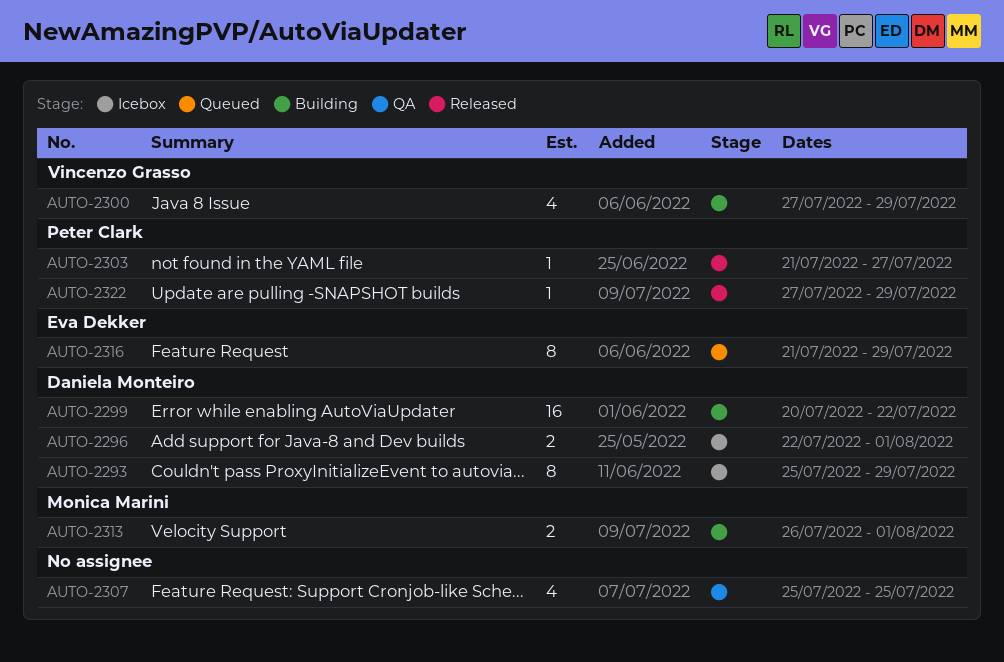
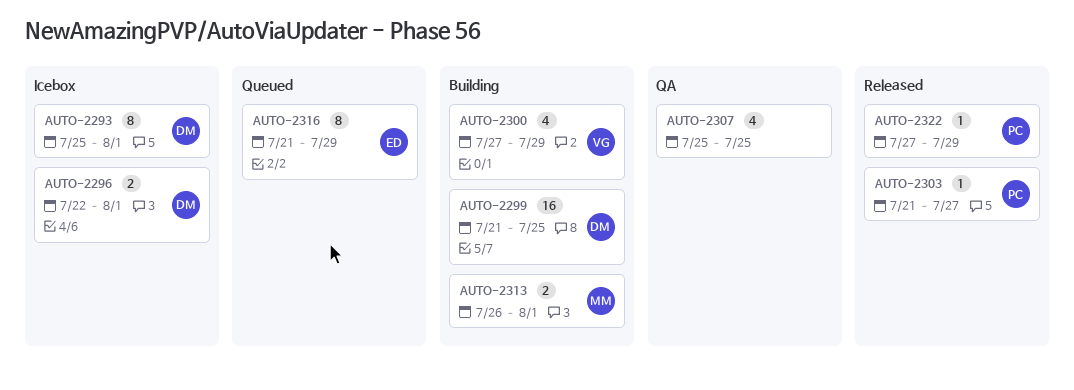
AUTO-2293, due: Jul 29 -> Aug 1
AUTO-2299, start: Jul 20 -> Jul 21
AUTO-2299, due: Jul 22 -> Jul 25

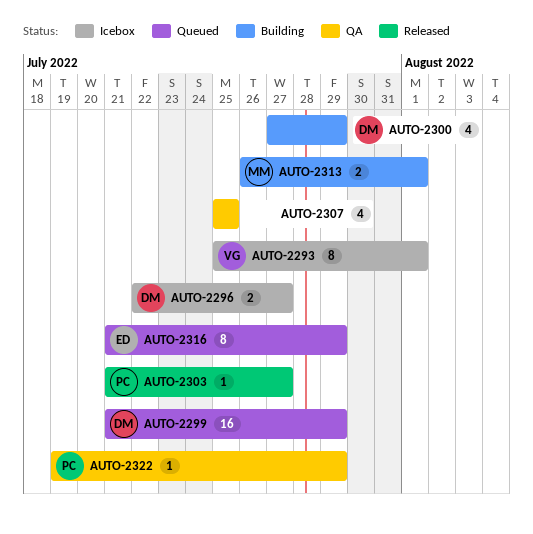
AUTO-2293, owner: DM -> VG
AUTO-2296, due: Aug 1 -> Jul 27
AUTO-2299, status: Building -> Queued
AUTO-2299, due: Jul 25 -> Jul 29
AUTO-2300, owner: VG -> DM
AUTO-2322, status: Released -> QA
AUTO-2322, start: Jul 27 -> Jul 19

